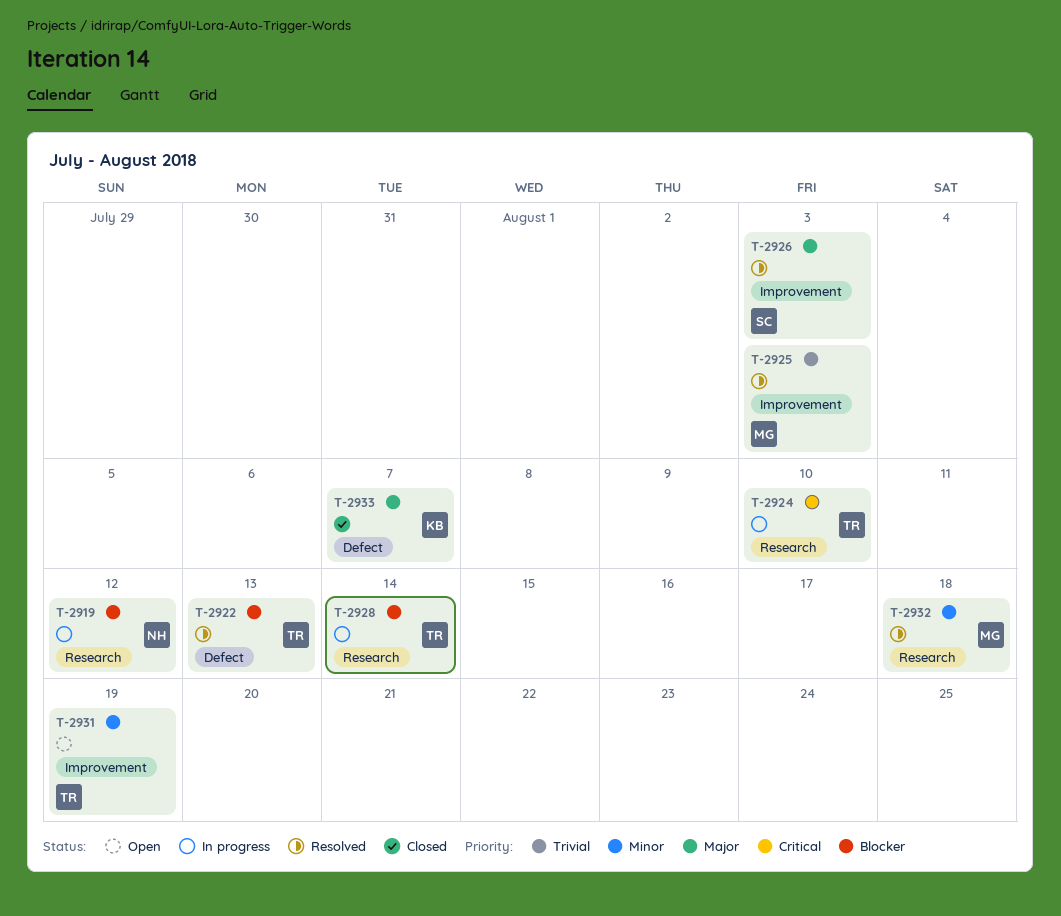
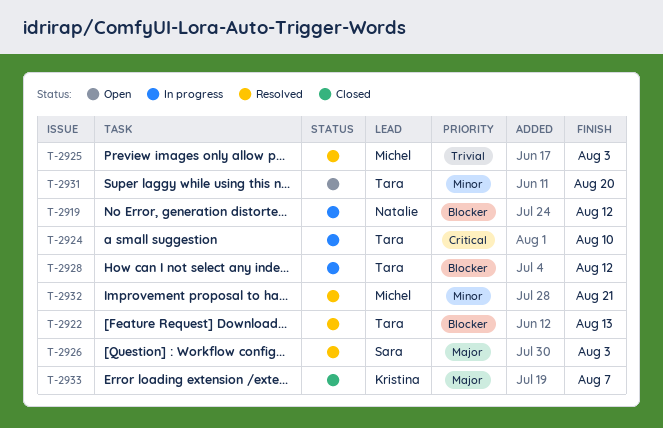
T-2928, due: Aug 14 -> Aug 12
T-2931, due: Aug 19 -> Aug 20
T-2932, due: Aug 18 -> Aug 21

